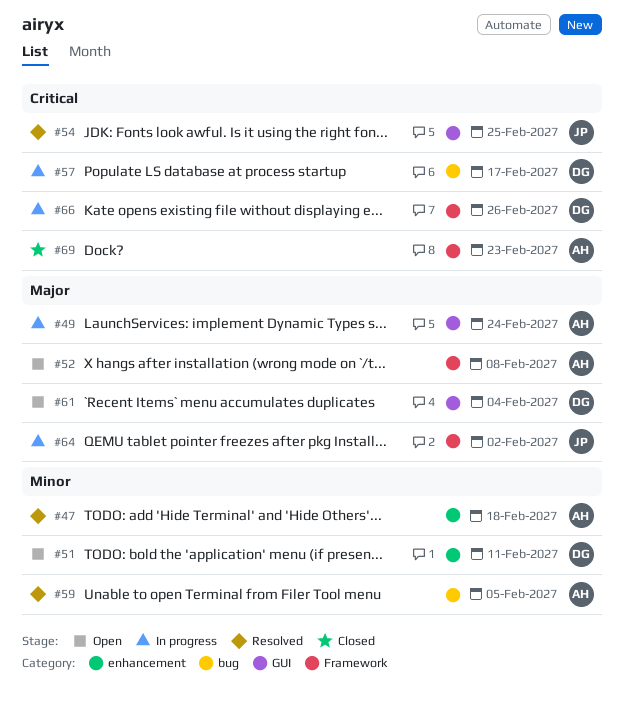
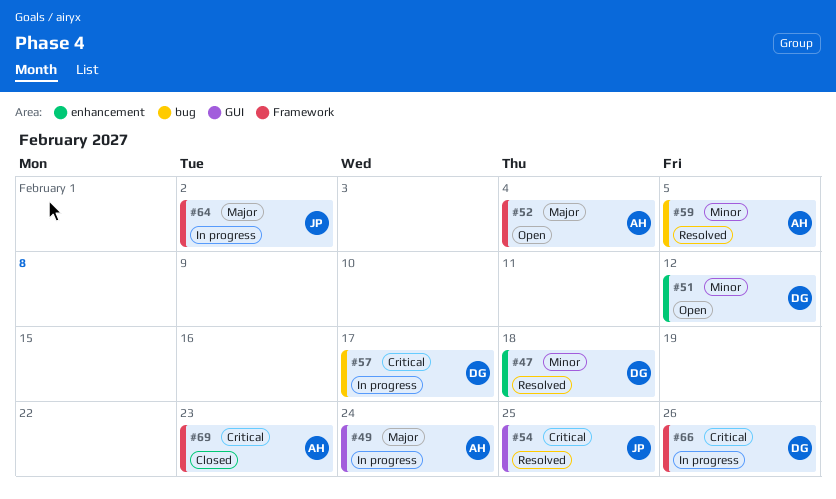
#47, owner: AH -> DG
#51, due: Feb 11 -> Feb 12
#52, due: Feb 8 -> Feb 4
#61: present -> none

